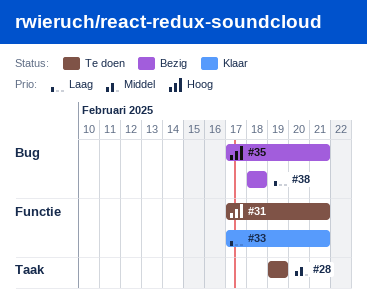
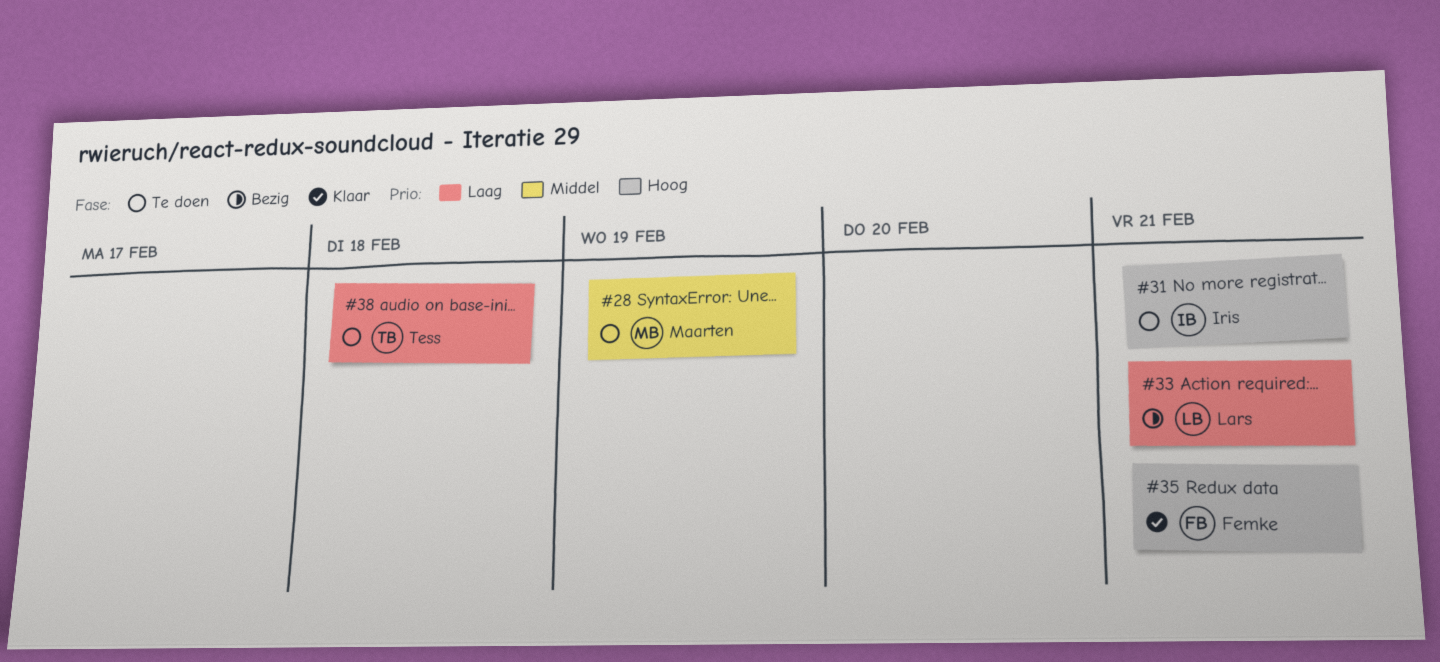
#33, status: Klaar -> Bezig
#35, status: Bezig -> Klaar
#38, status: Bezig -> Te doen

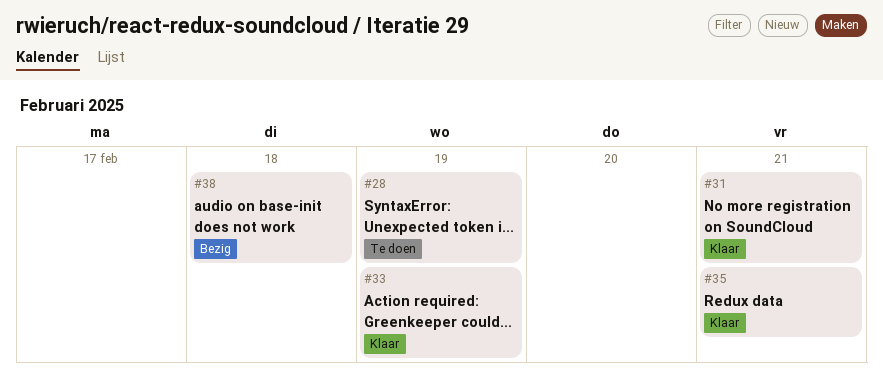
#31, status: Te doen -> Klaar
#33, status: Bezig -> Klaar
#33, due: Feb 21 -> Feb 19
#38, status: Te doen -> Bezig

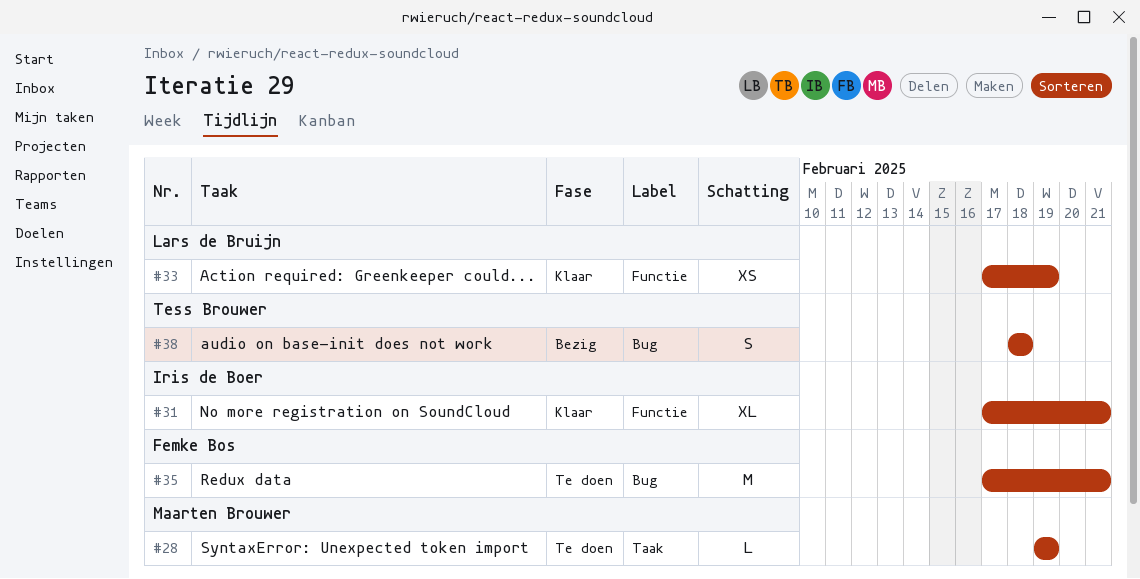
#35, status: Klaar -> Te doen

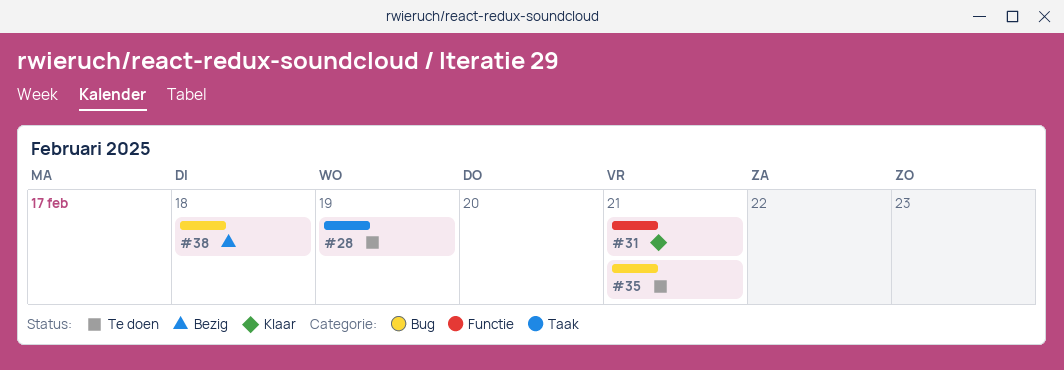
#33: present -> none

